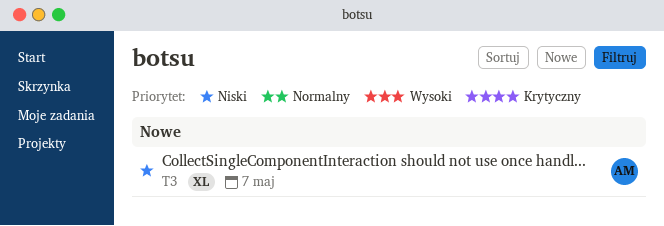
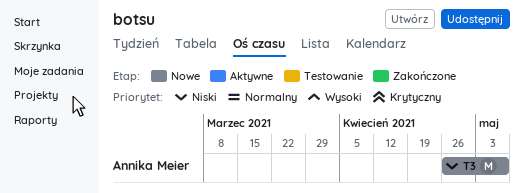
T3, estimate: XL -> M

